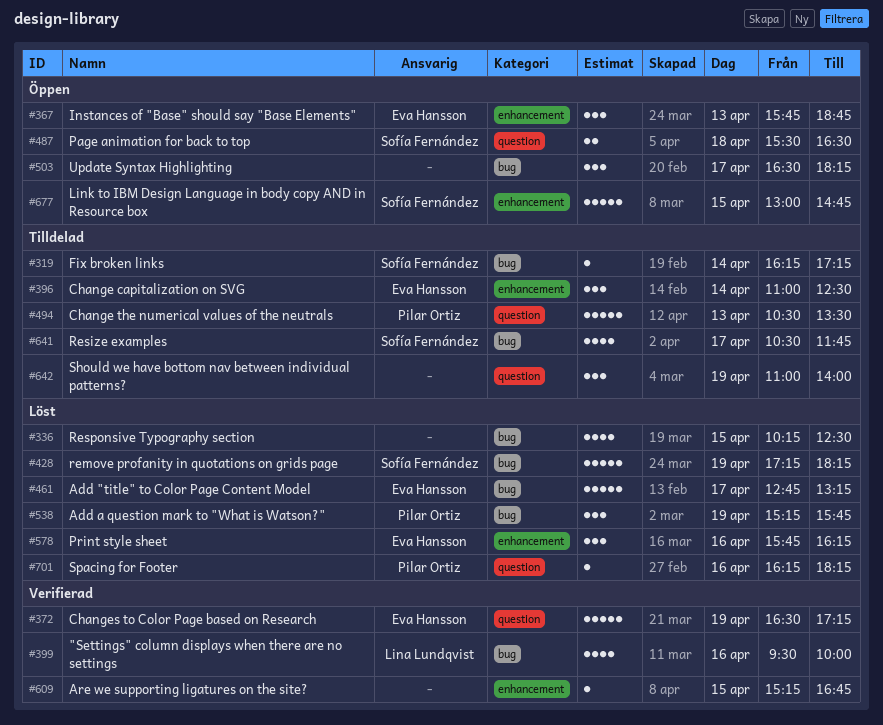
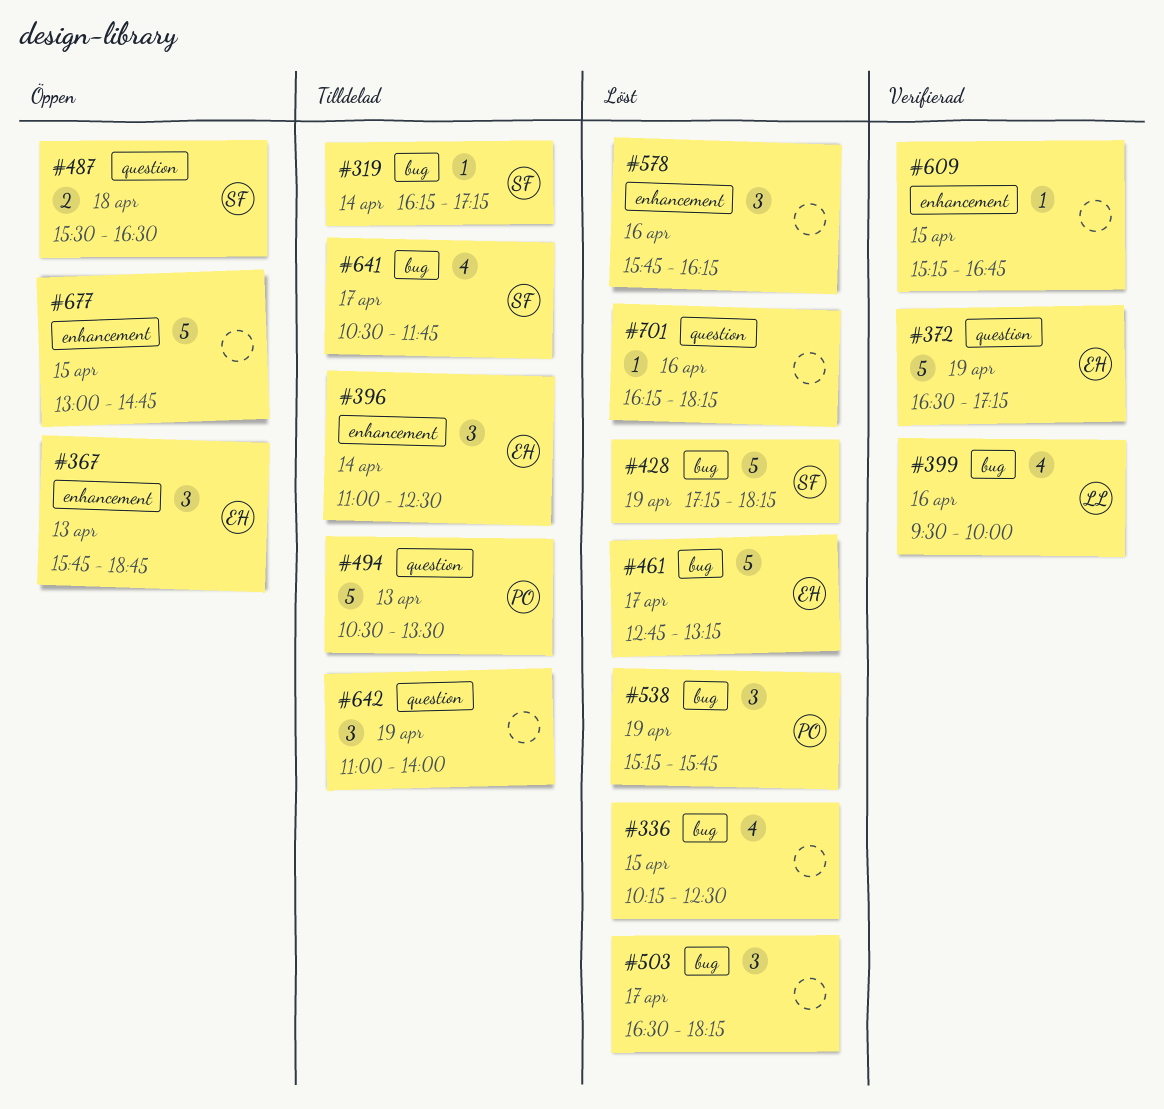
#503, status: Öppen -> Löst
#578, owner: Eva Hansson -> none
#677, owner: Sofía Fernández -> none
#701, owner: Pilar Ortiz -> none

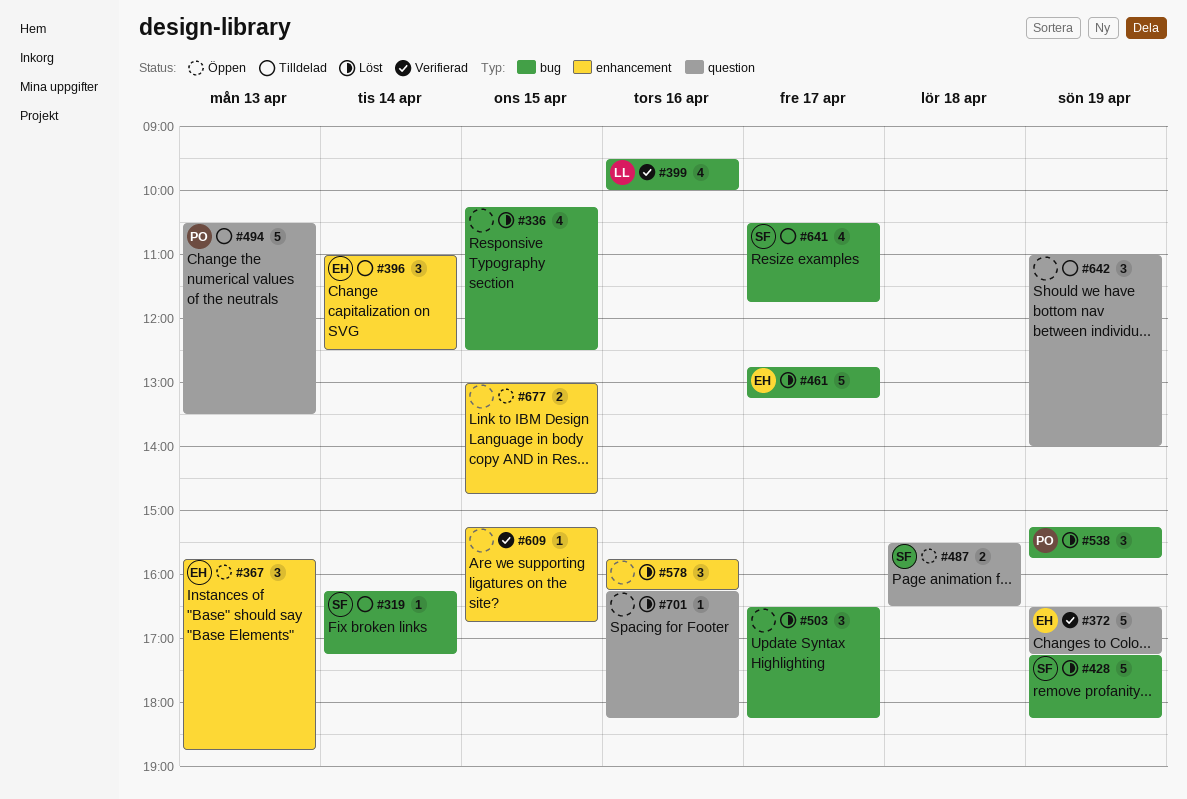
#677, estimate: 5 -> 2

